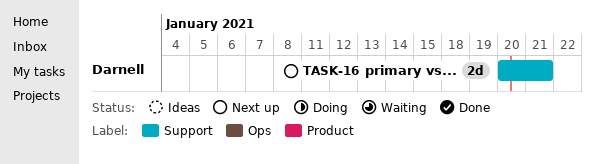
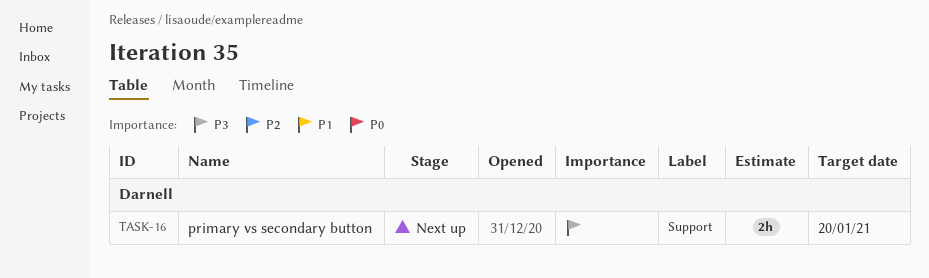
TASK-16, estimate: 2d -> 2h
TASK-16, due: Jan 21 -> Jan 20

